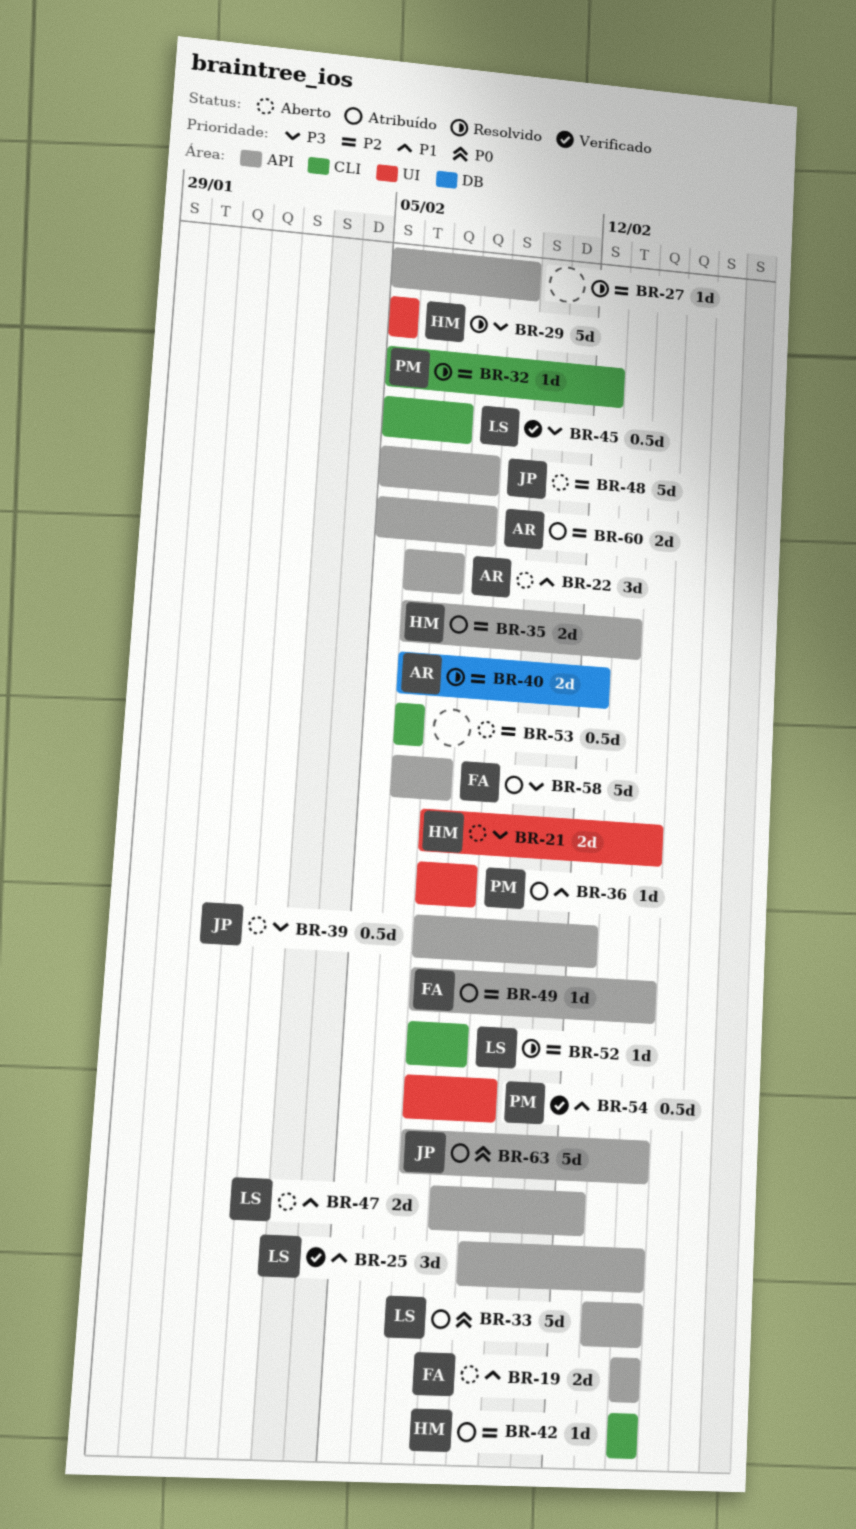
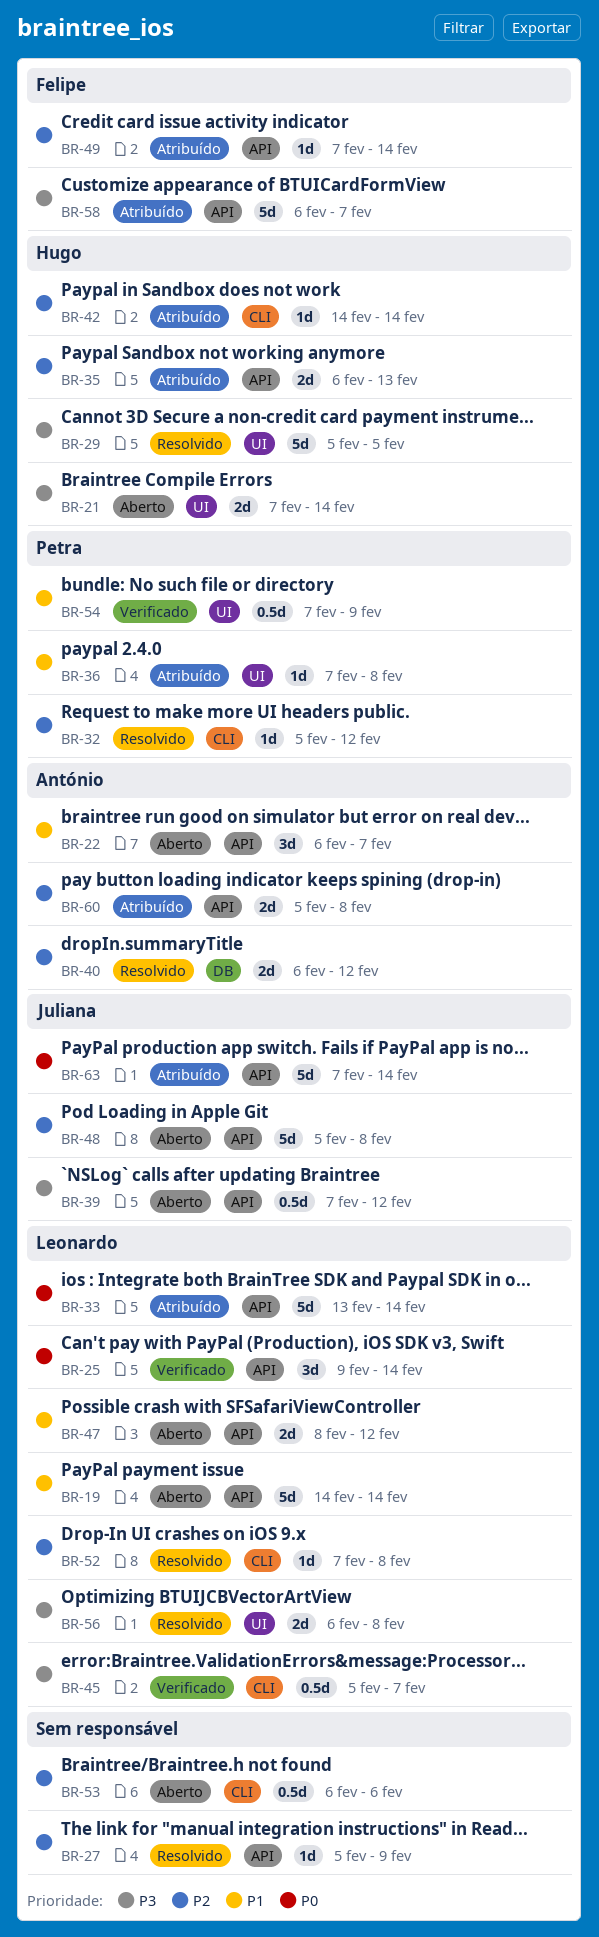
BR-19, owner: Felipe -> Leonardo
BR-19, estimate: 2d -> 5d
BR-25, priority: P1 -> P0
BR-56: none -> present

